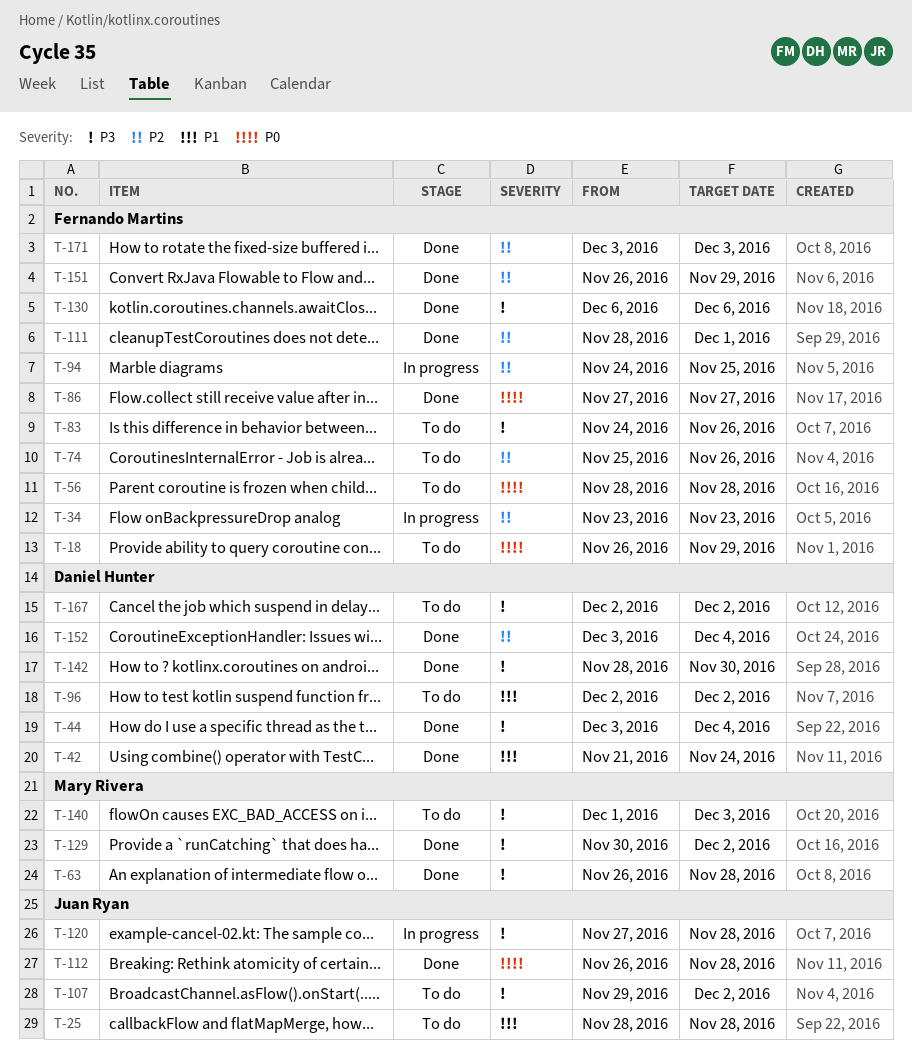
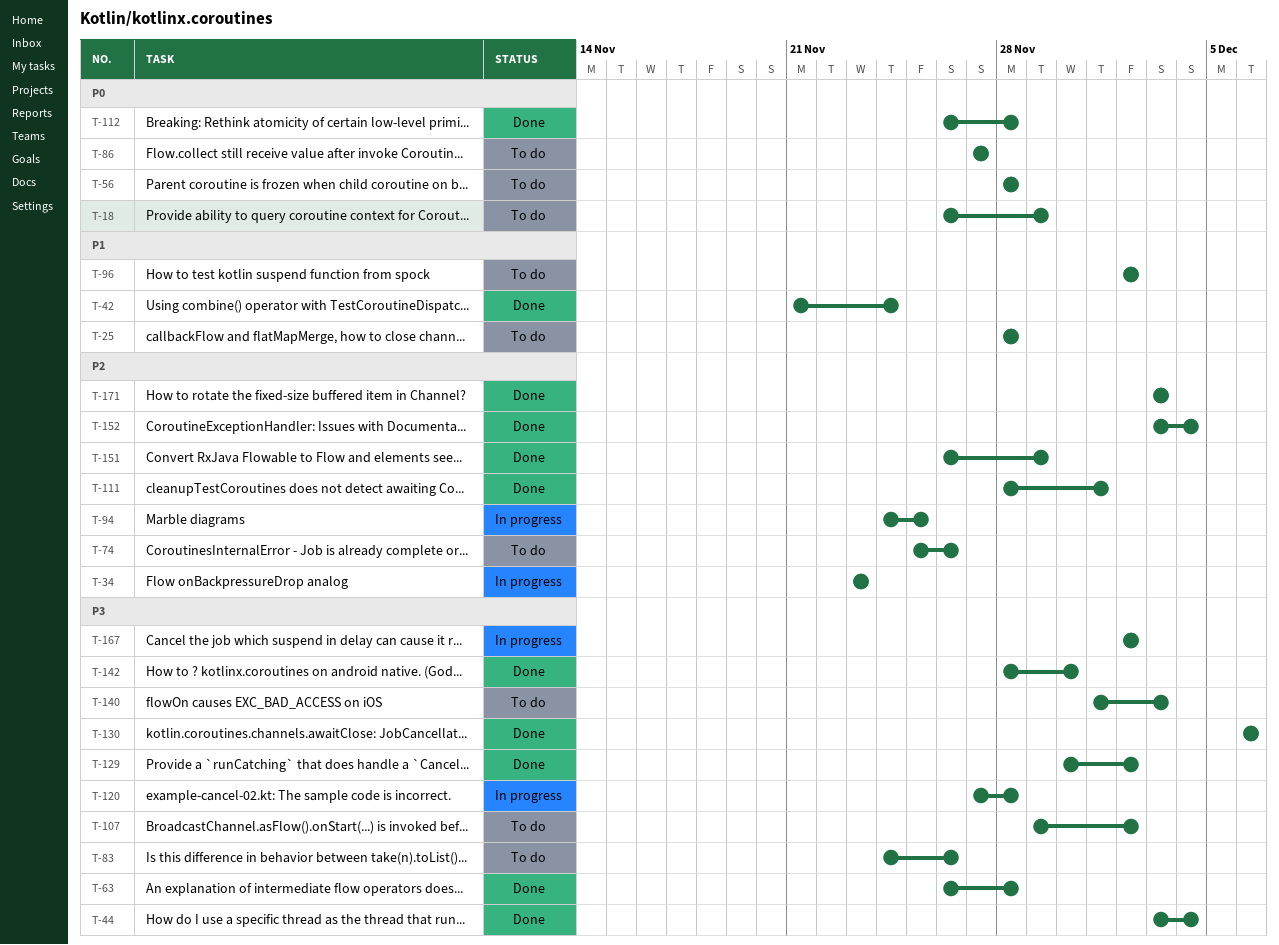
T-86, status: Done -> To do
T-167, status: To do -> In progress

